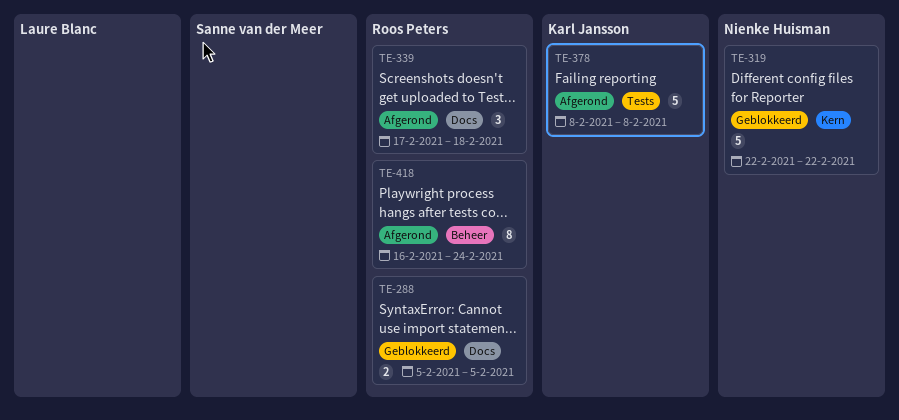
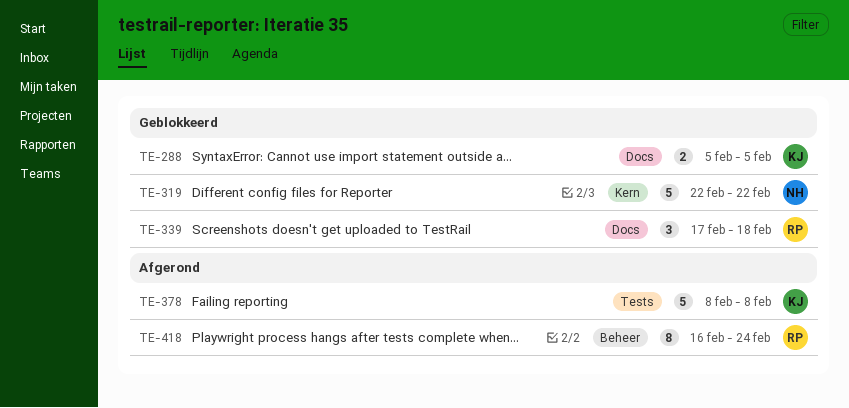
TE-288, owner: Roos Peters -> Karl Jansson
TE-339, status: Afgerond -> Geblokkeerd

